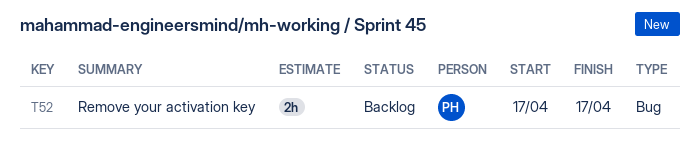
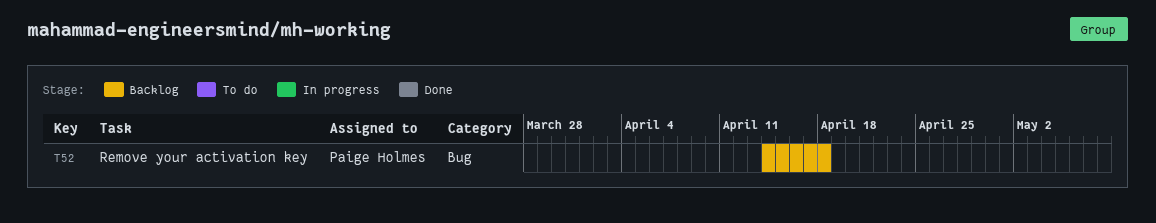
T52, start: Apr 17 -> Apr 14
T52, due: Apr 17 -> Apr 18

